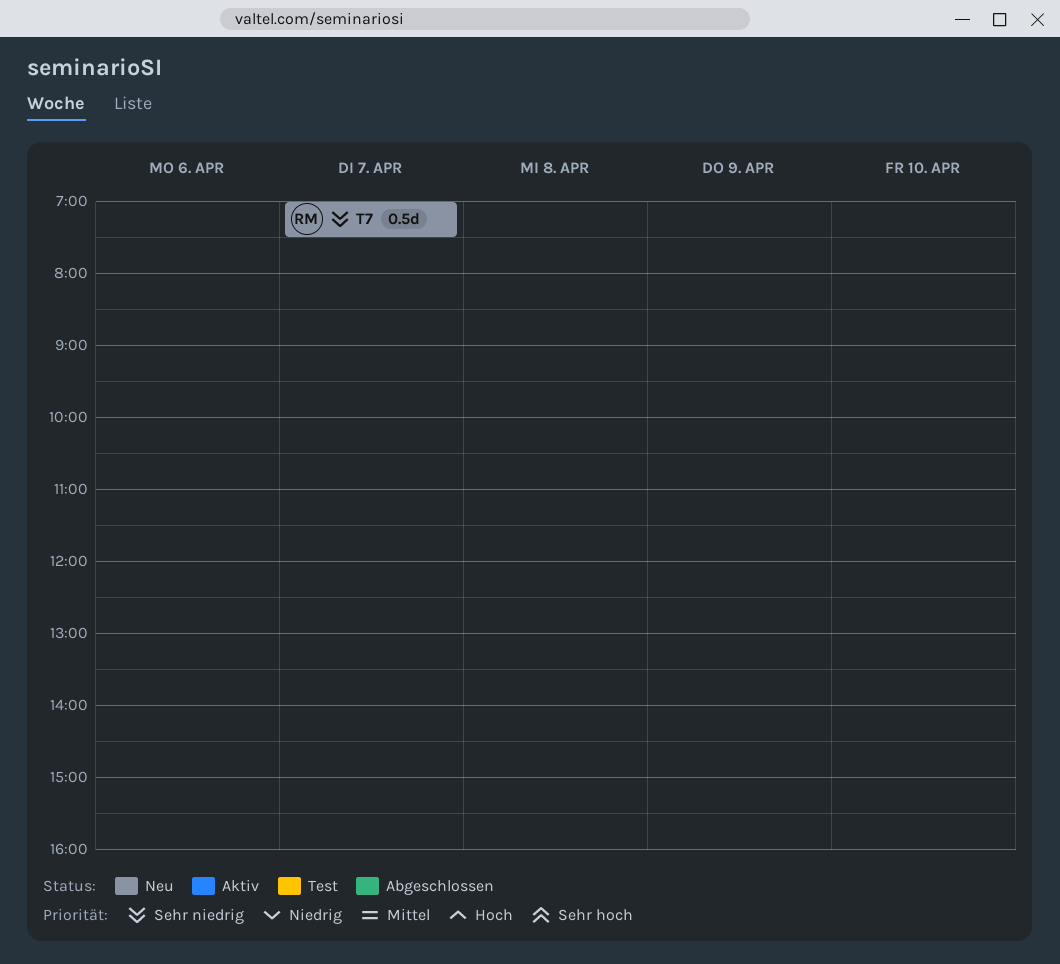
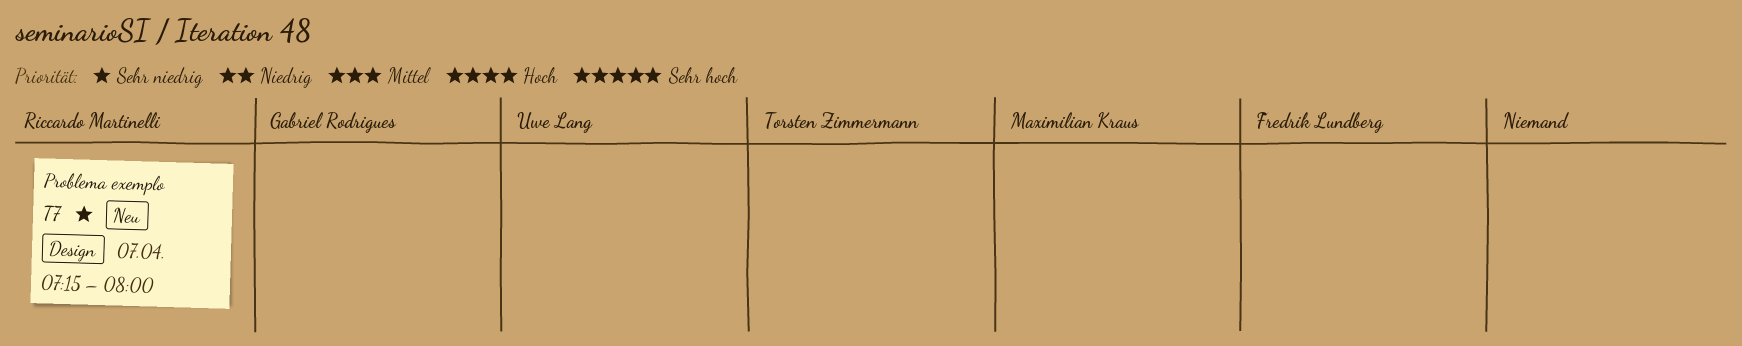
T7, begins: 07:00 -> 07:15
T7, ends: 07:30 -> 08:00

